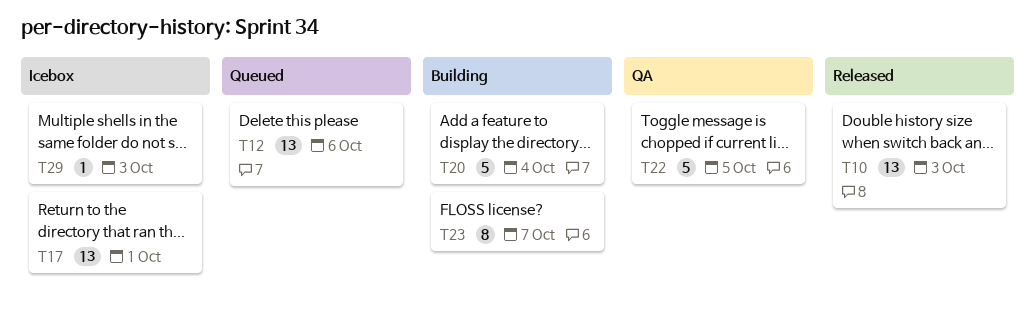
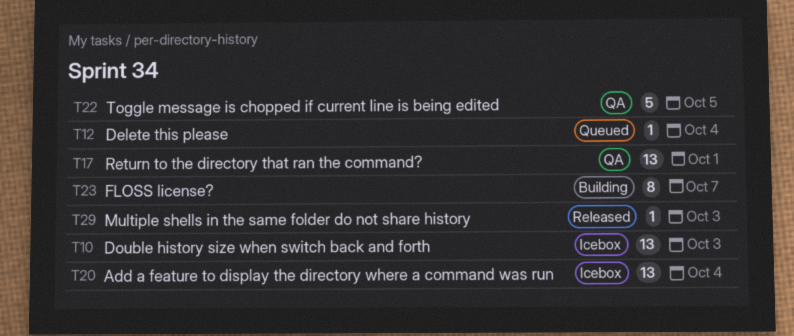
T10, status: Released -> Icebox
T12, estimate: 13 -> 1
T12, due: Oct 6 -> Oct 4
T17, status: Icebox -> QA
T20, status: Building -> Icebox
T20, estimate: 5 -> 13
T29, status: Icebox -> Released

